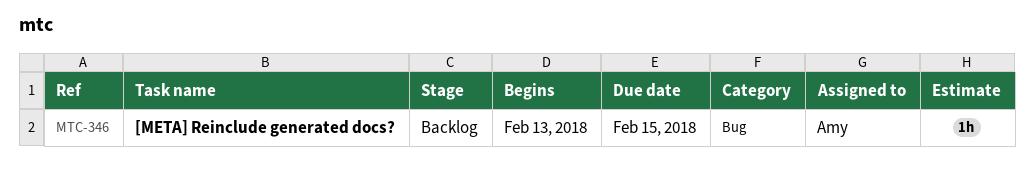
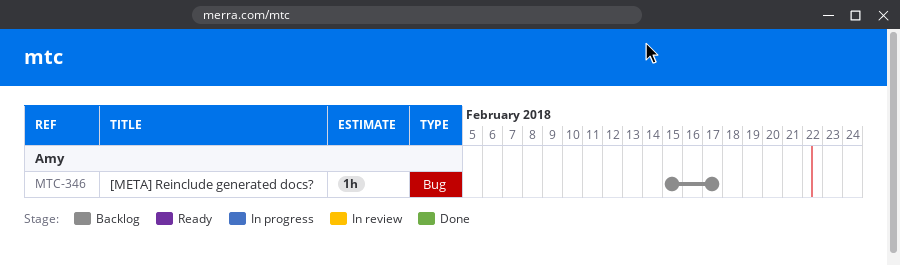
MTC-346, start: Feb 13 -> Feb 15
MTC-346, due: Feb 15 -> Feb 17

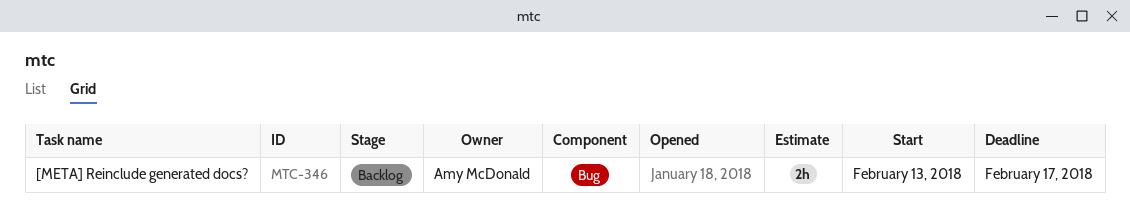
MTC-346, estimate: 1h -> 2h
MTC-346, start: Feb 15 -> Feb 13

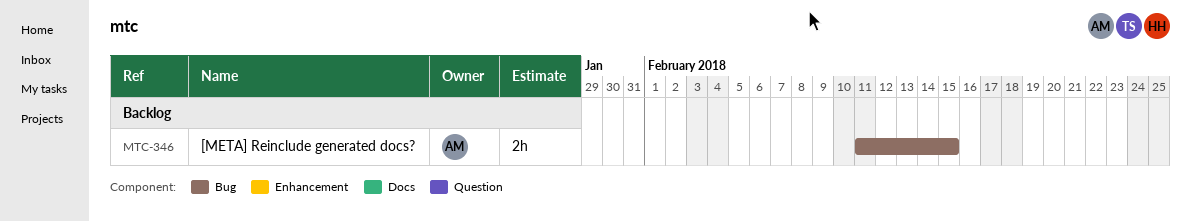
MTC-346, start: Feb 13 -> Feb 11
MTC-346, due: Feb 17 -> Feb 15

